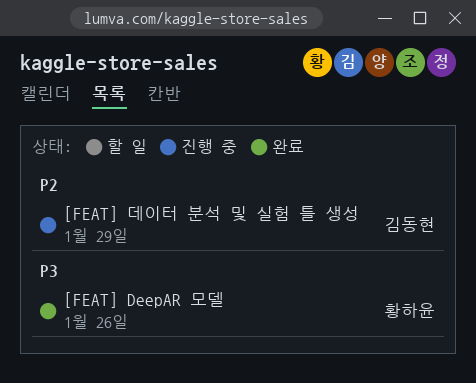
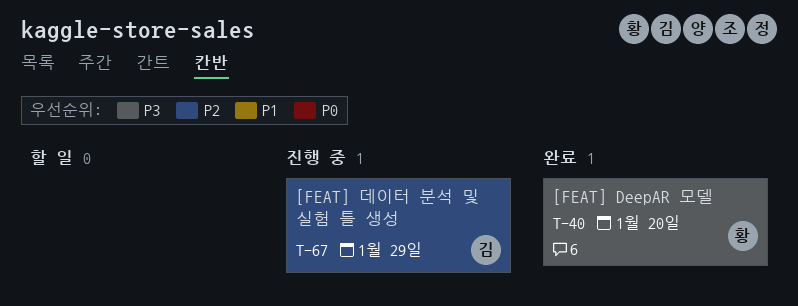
[FEAT] DeepAR 모델, due: Jan 26 -> Jan 20

